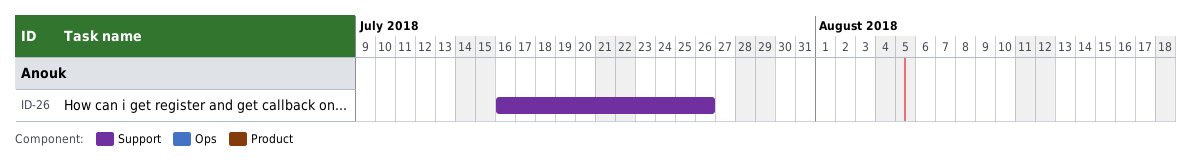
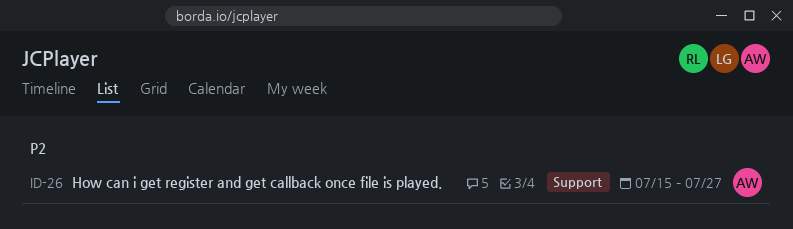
ID-26, start: Jul 16 -> Jul 15
ID-26, due: Jul 26 -> Jul 27

